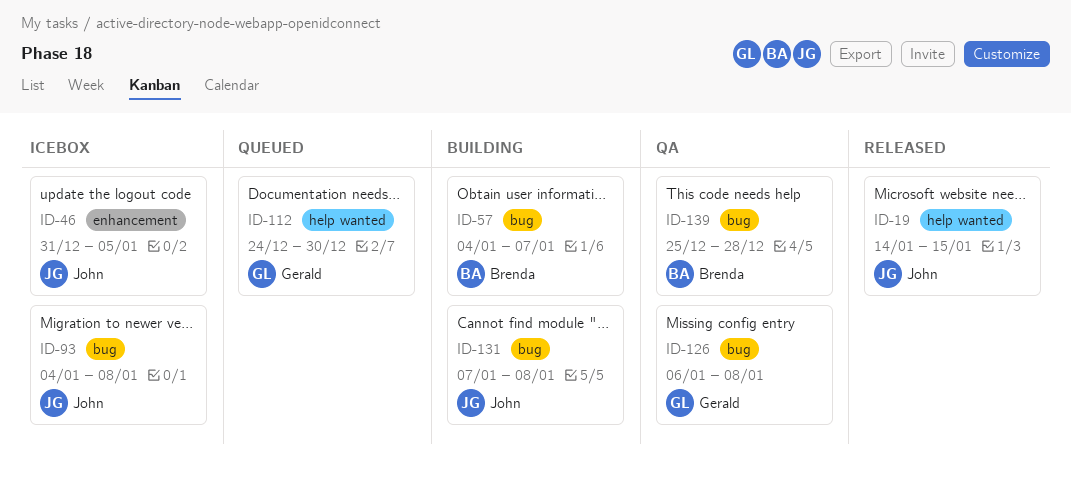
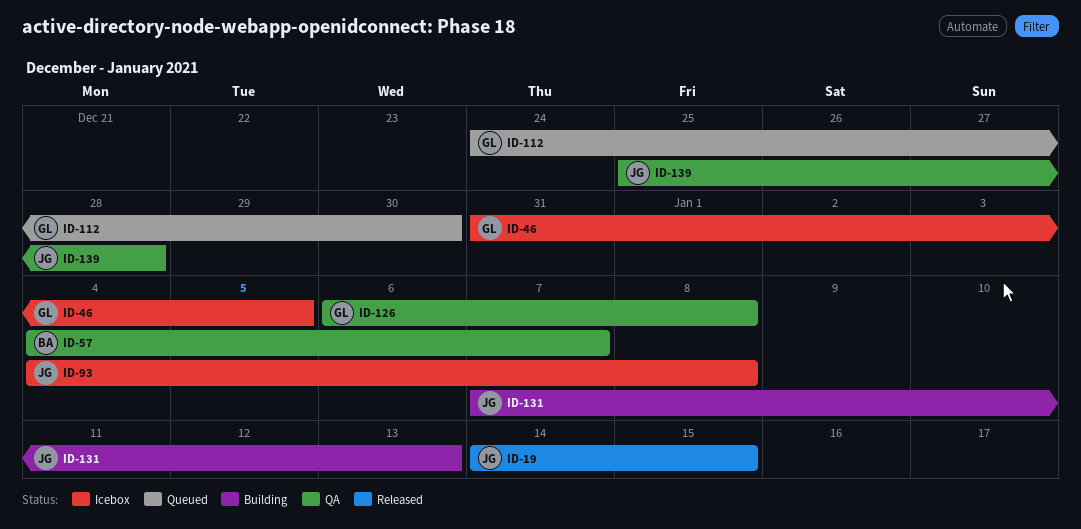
ID-46, owner: John -> Gerald
ID-57, status: Building -> QA
ID-131, due: Jan 8 -> Jan 13
ID-139, owner: Brenda -> John

